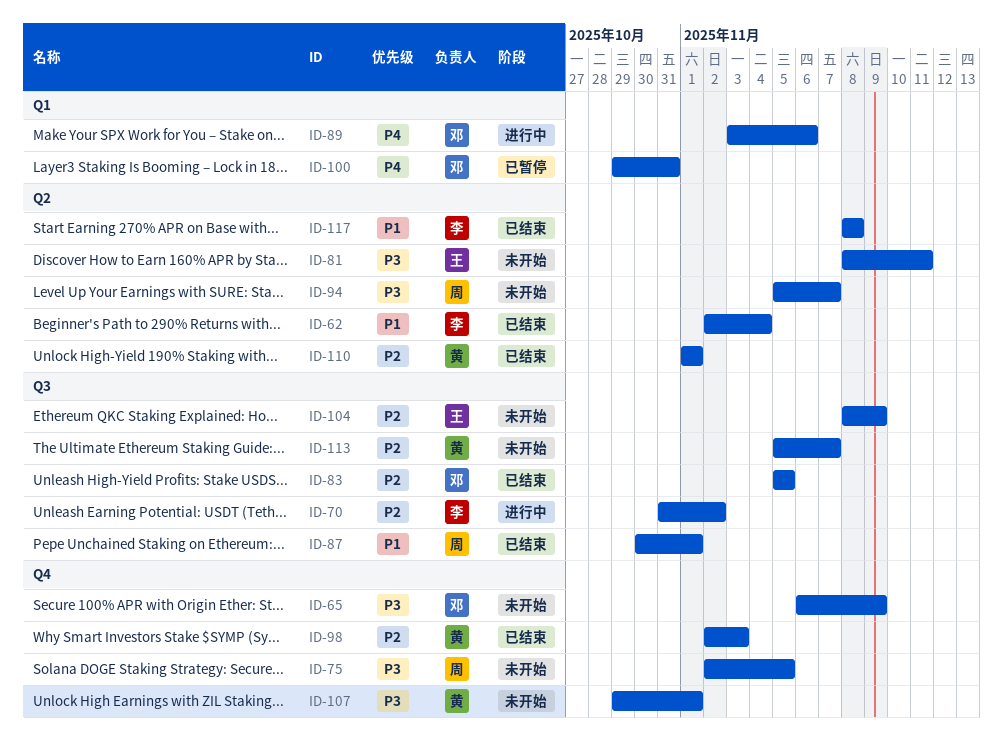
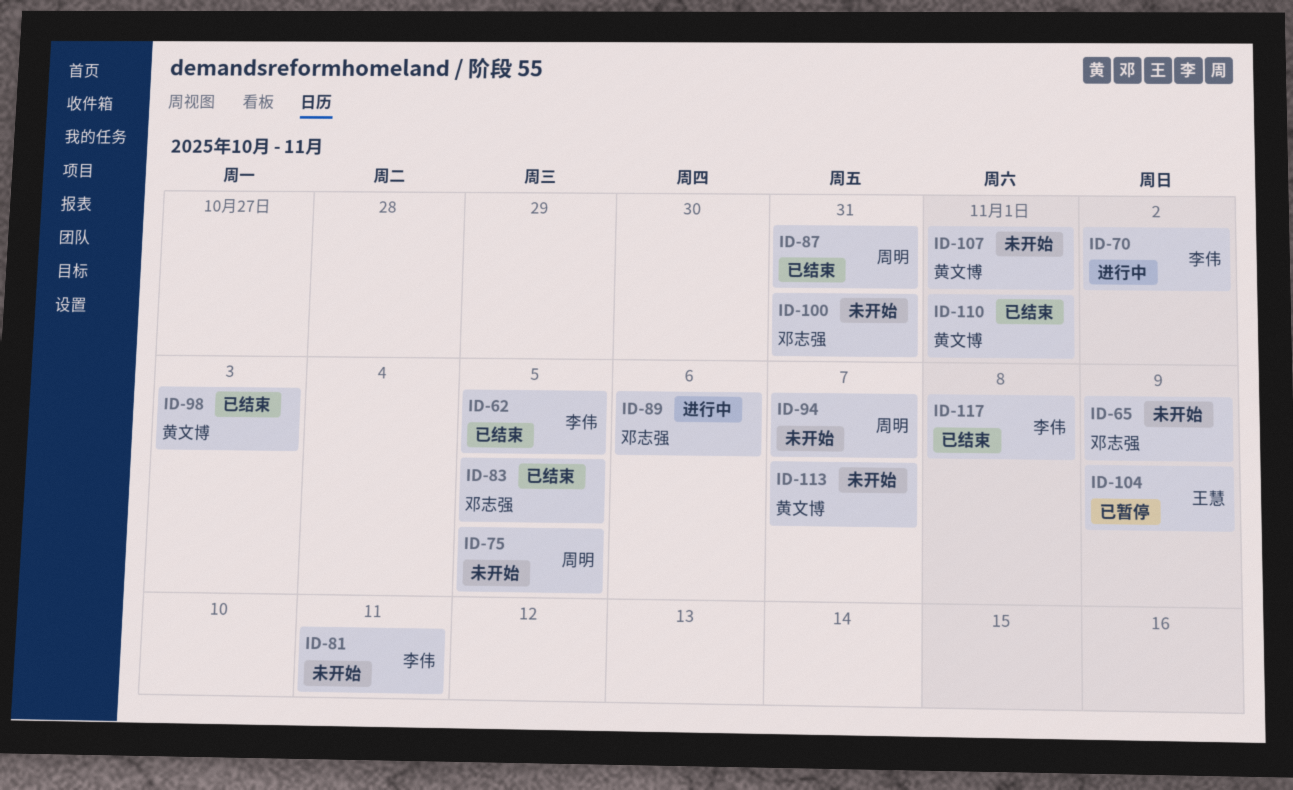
ID-62, due: Nov 4 -> Nov 5
ID-81, owner: 王慧 -> 李伟
ID-87, due: Nov 1 -> Oct 31
ID-100, status: 已暂停 -> 未开始
ID-104, status: 未开始 -> 已暂停

